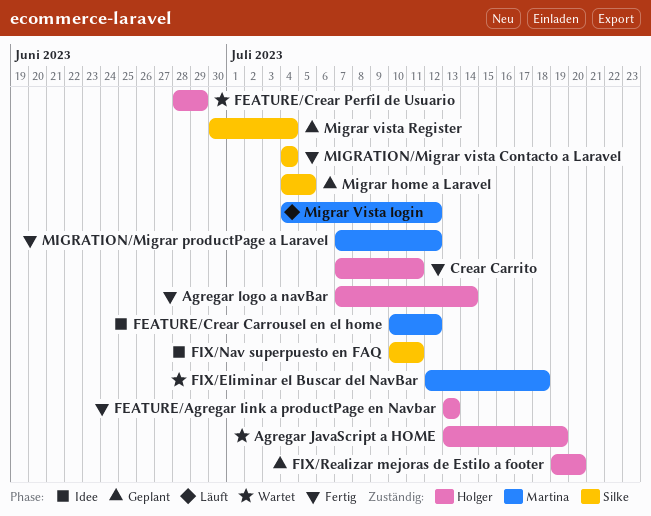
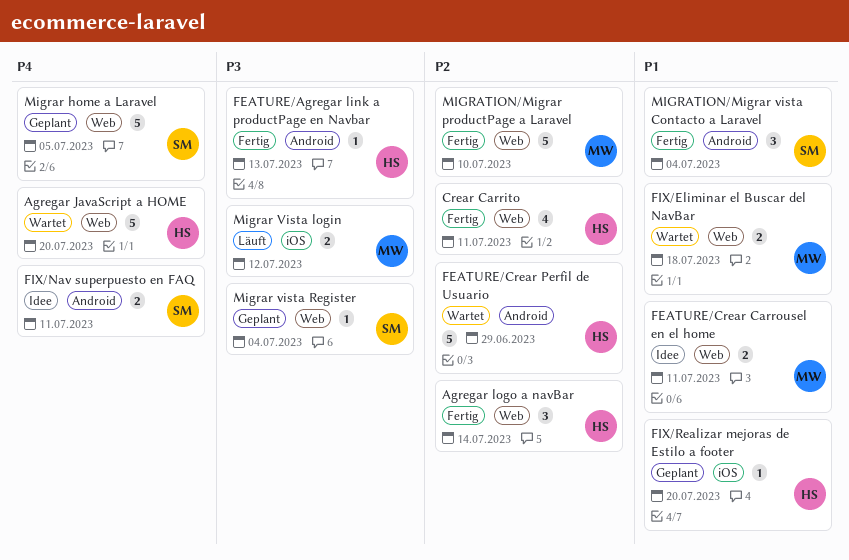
Agregar JavaScript a HOME, due: Jul 19 -> Jul 20
FEATURE/Crear Carrousel en el home, due: Jul 12 -> Jul 11
MIGRATION/Migrar productPage a Laravel, due: Jul 12 -> Jul 10

